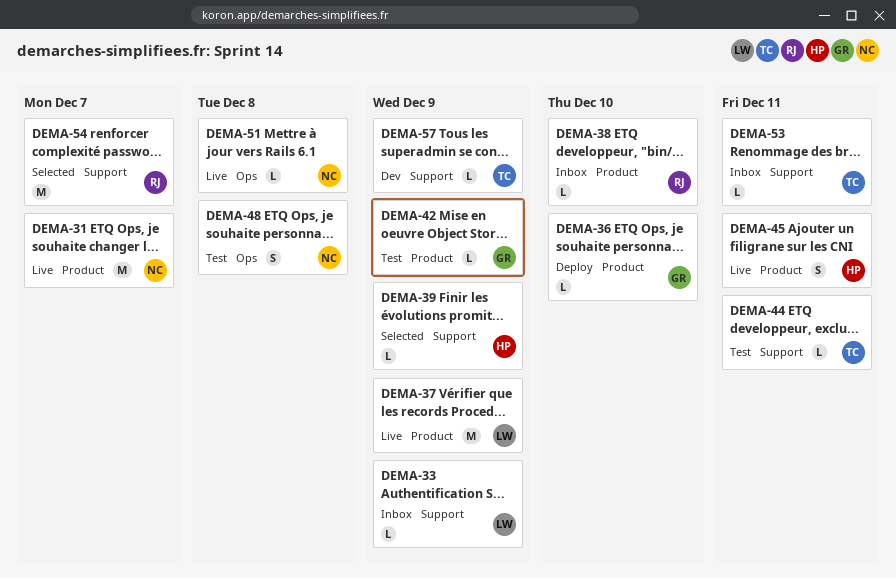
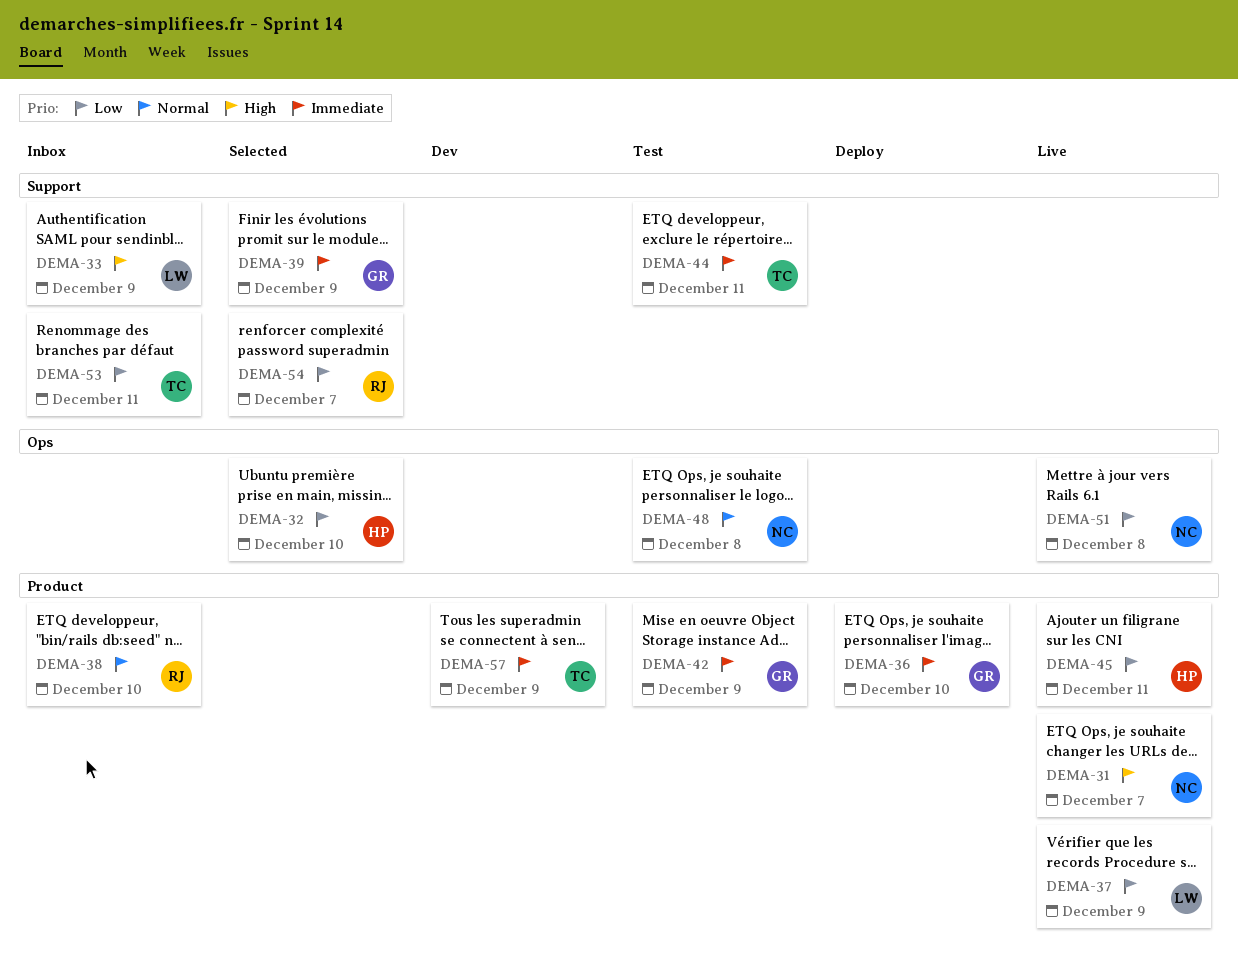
DEMA-32: none -> present
DEMA-39, owner: HP -> GR
DEMA-57, label: Support -> Product

